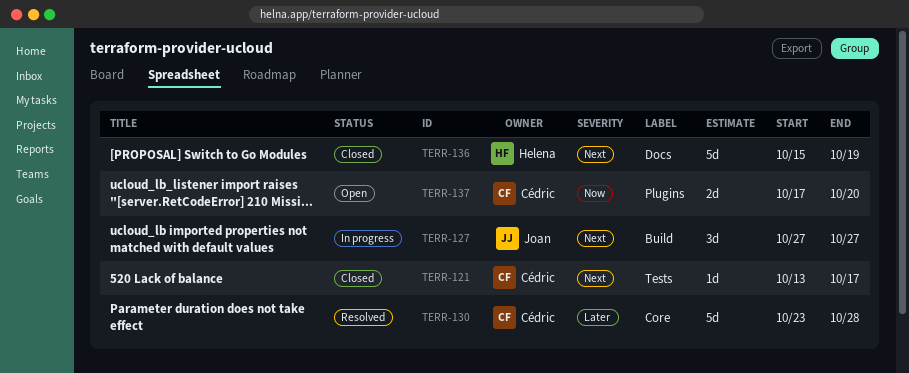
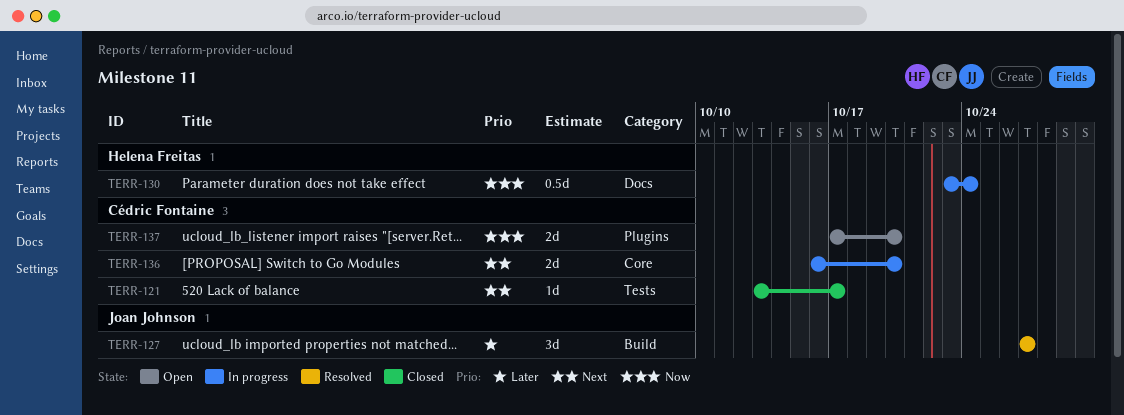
TERR-127, status: In progress -> Resolved
TERR-127, priority: Next -> Later
TERR-130, status: Resolved -> In progress
TERR-130, owner: Cédric Fontaine -> Helena Freitas
TERR-130, priority: Later -> Now
TERR-130, label: Core -> Docs
TERR-130, estimate: 5d -> 0.5d
TERR-130, due: Oct 28 -> Oct 24
TERR-136, status: Closed -> In progress
TERR-136, owner: Helena Freitas -> Cédric Fontaine
TERR-136, label: Docs -> Core
TERR-136, estimate: 5d -> 2d
TERR-136, start: Oct 15 -> Oct 16
TERR-136, due: Oct 19 -> Oct 20

